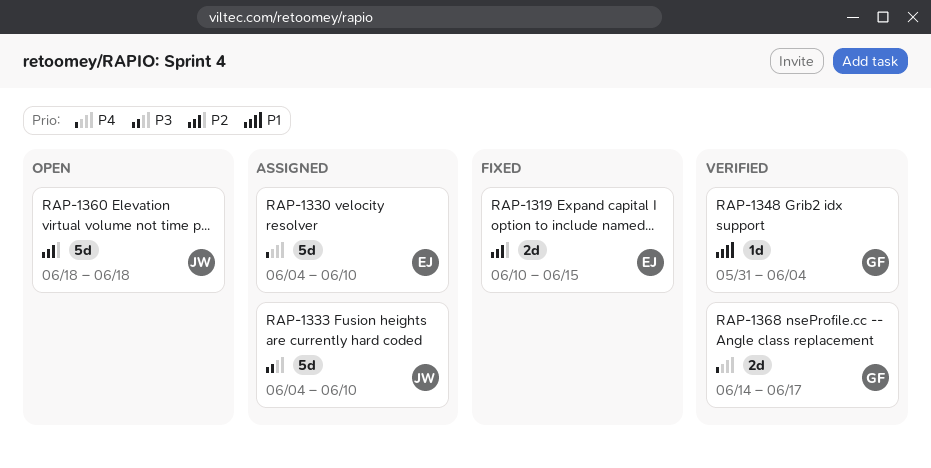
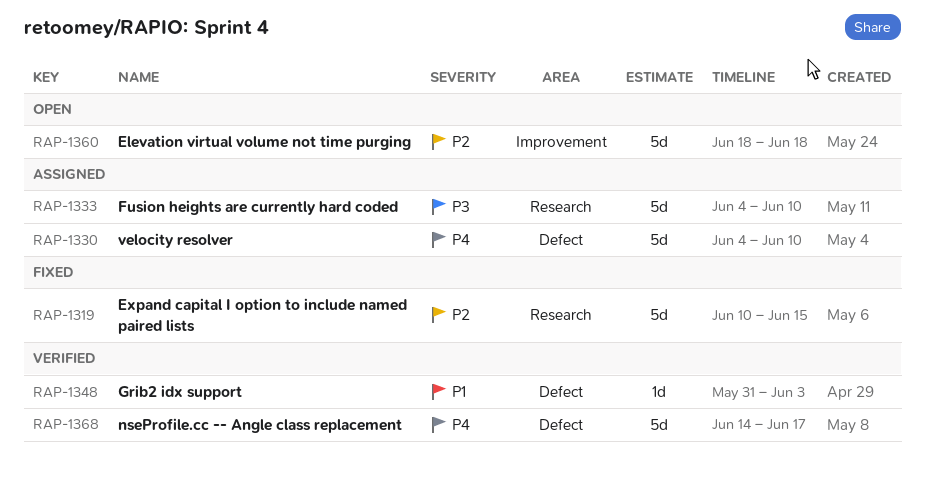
RAP-1319, estimate: 2d -> 5d
RAP-1348, due: Jun 4 -> Jun 3
RAP-1368, estimate: 2d -> 5d

